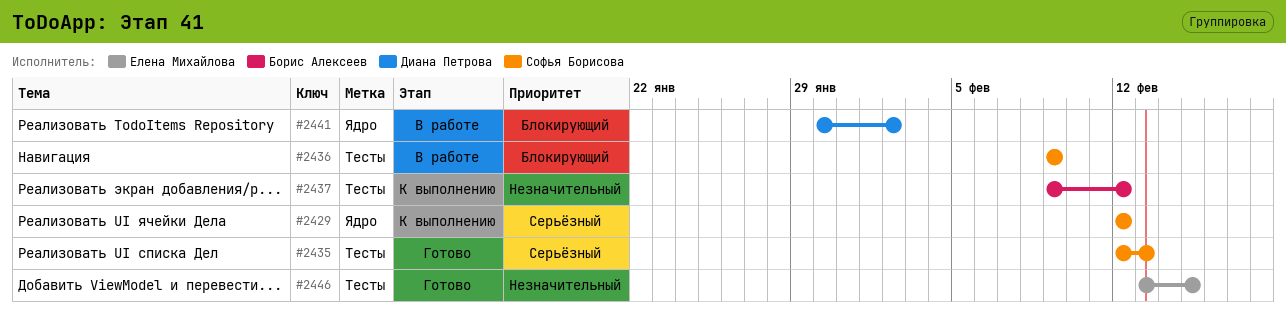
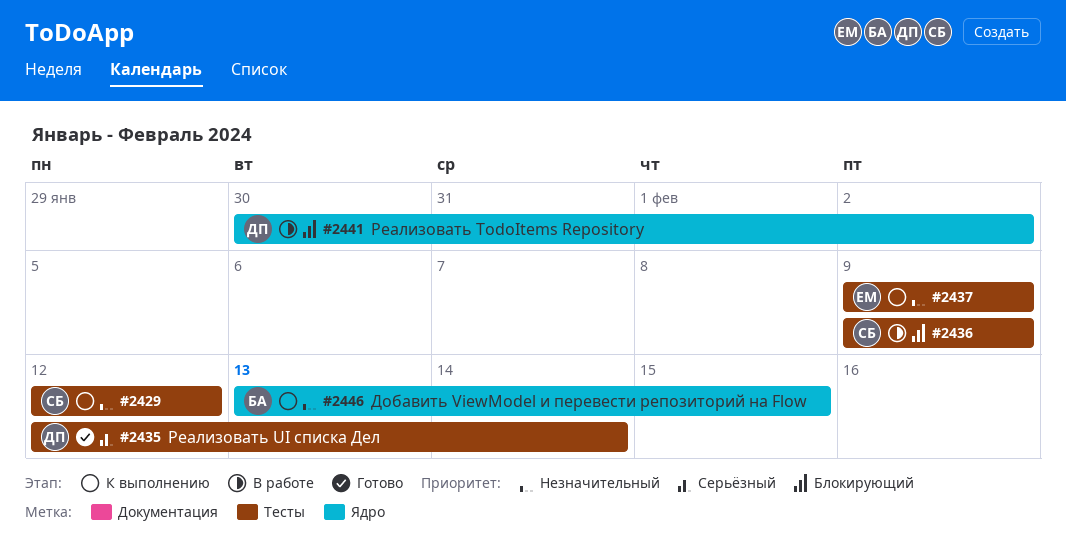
#2429, priority: Серьёзный -> Незначительный
#2429, label: Ядро -> Тесты
#2435, owner: Софья Борисова -> Диана Петрова
#2435, due: Feb 13 -> Feb 14
#2437, owner: Борис Алексеев -> Елена Михайлова
#2437, due: Feb 12 -> Feb 9
#2446, status: Готово -> К выполнению
#2446, owner: Елена Михайлова -> Борис Алексеев
#2446, label: Тесты -> Ядро

